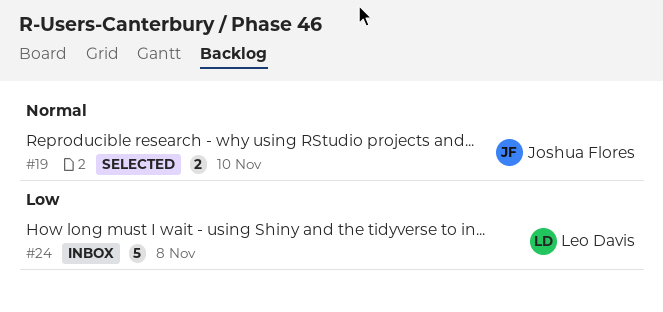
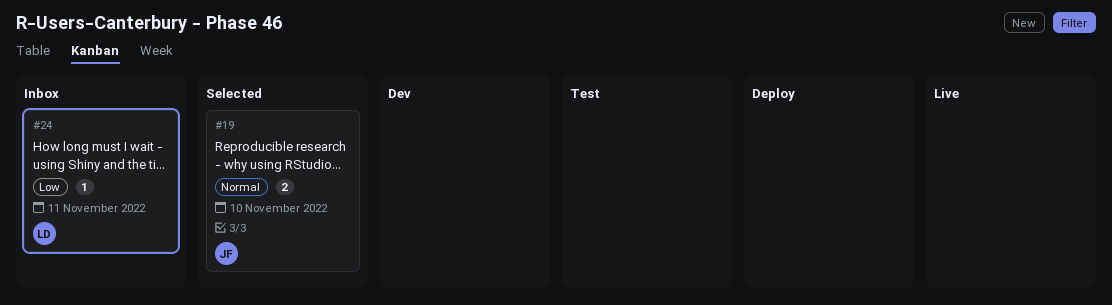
#24, estimate: 5 -> 1
#24, due: Nov 8 -> Nov 11

